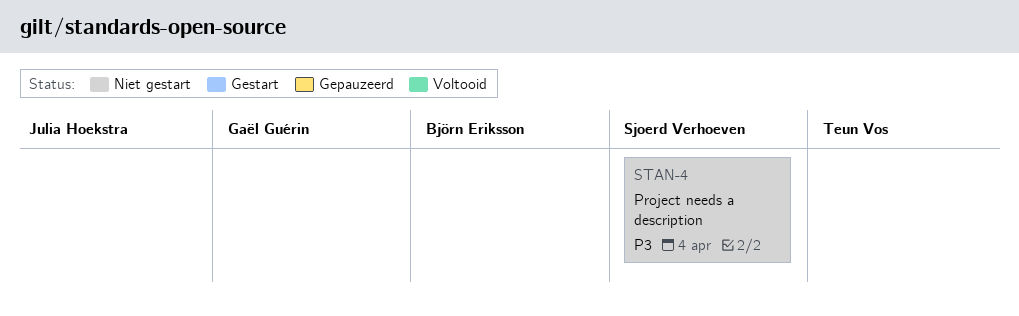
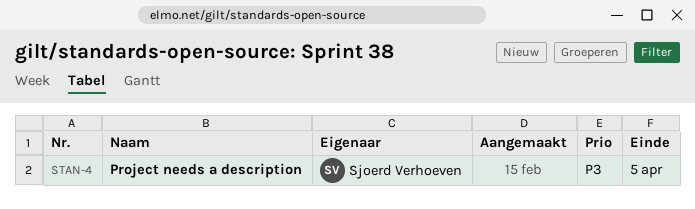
STAN-4, due: Apr 4 -> Apr 5

